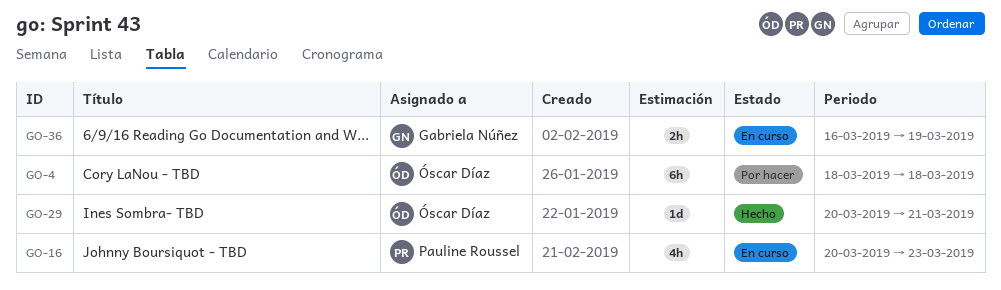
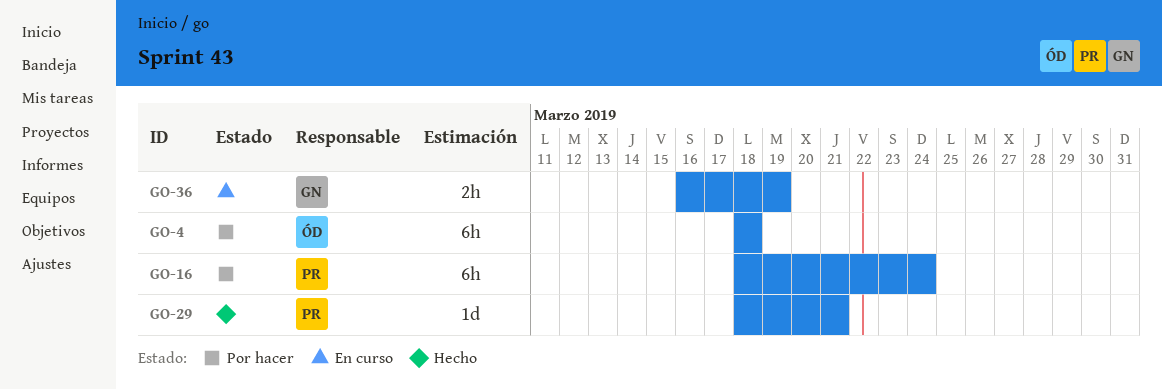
GO-16, status: En curso -> Por hacer
GO-16, estimate: 4h -> 6h
GO-16, start: Mar 20 -> Mar 18
GO-16, due: Mar 23 -> Mar 24
GO-29, owner: Óscar Díaz -> Pauline Roussel
GO-29, start: Mar 20 -> Mar 18

